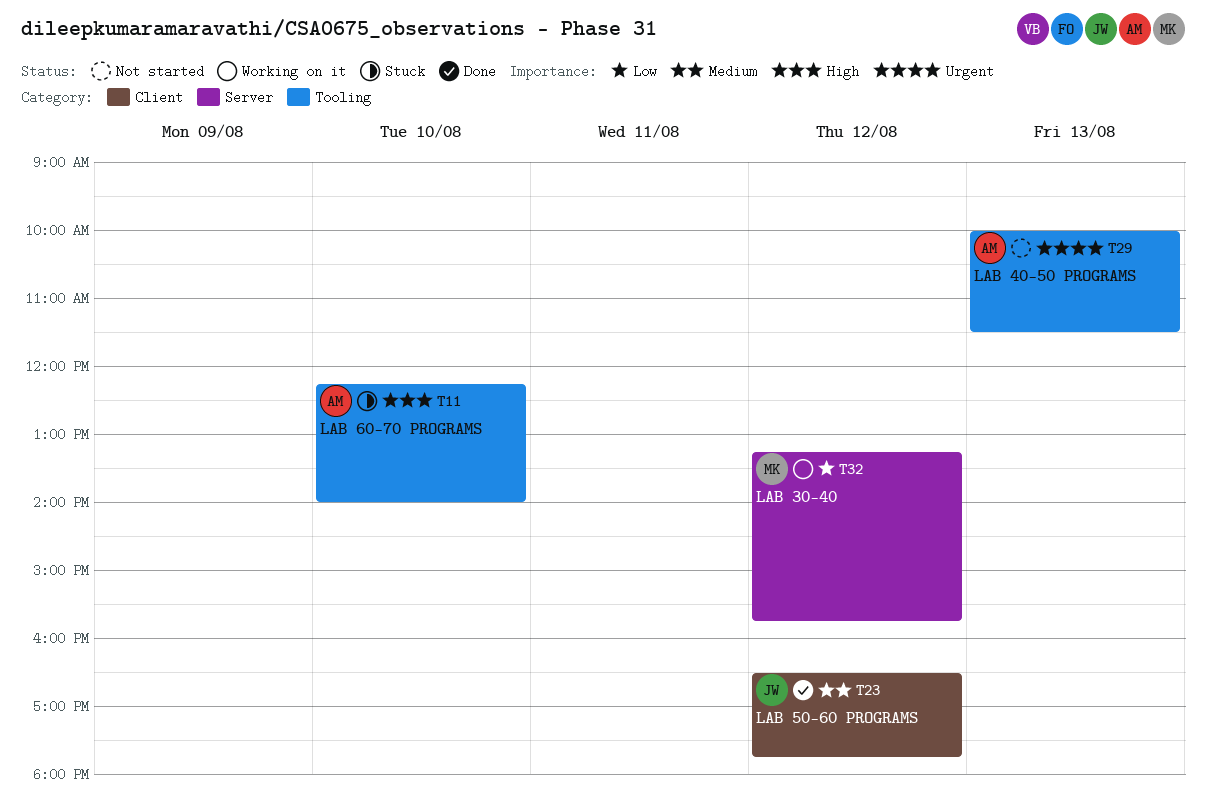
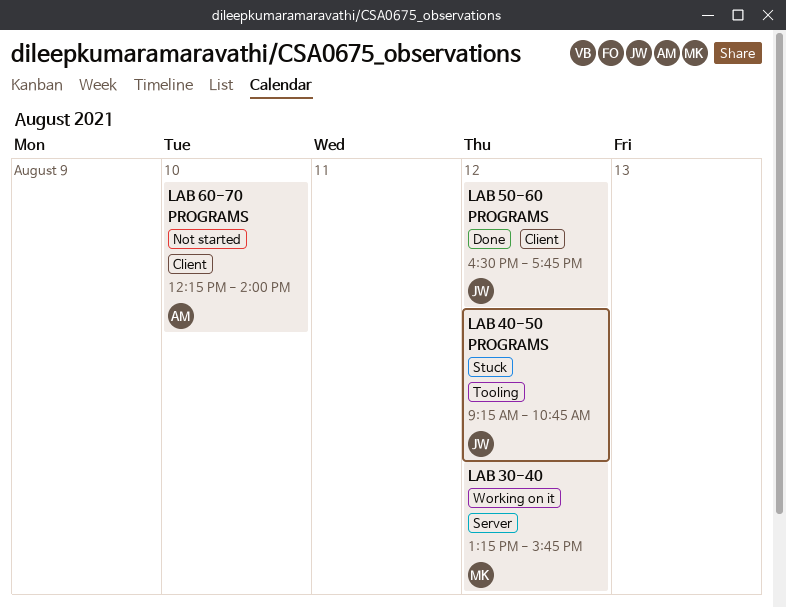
LAB 40-50 PROGRAMS, status: Not started -> Stuck
LAB 40-50 PROGRAMS, owner: AM -> JW
LAB 40-50 PROGRAMS, day: Aug 13 -> Aug 12
LAB 40-50 PROGRAMS, begins: 10:00 -> 09:15
LAB 40-50 PROGRAMS, ends: 11:30 -> 10:45
LAB 60-70 PROGRAMS, status: Stuck -> Not started
LAB 60-70 PROGRAMS, label: Tooling -> Client

